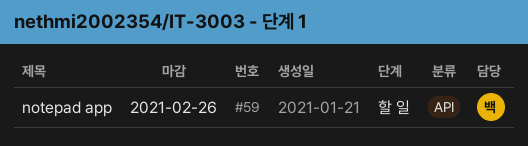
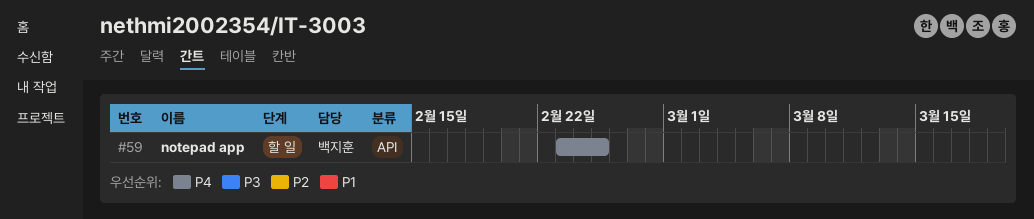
#59, due: Feb 26 -> Feb 25

